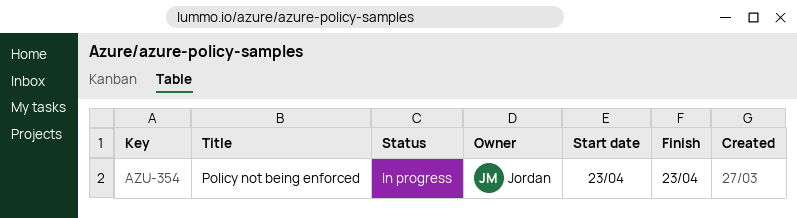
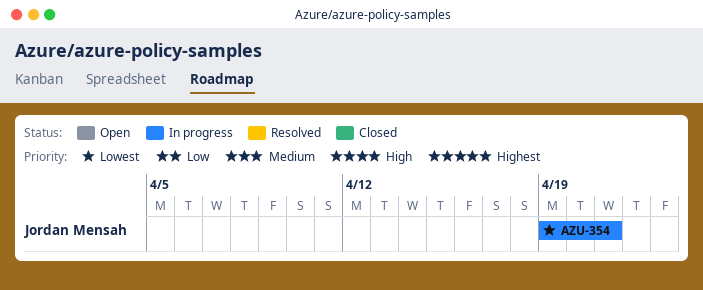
AZU-354, start: Apr 23 -> Apr 19
AZU-354, due: Apr 23 -> Apr 21

